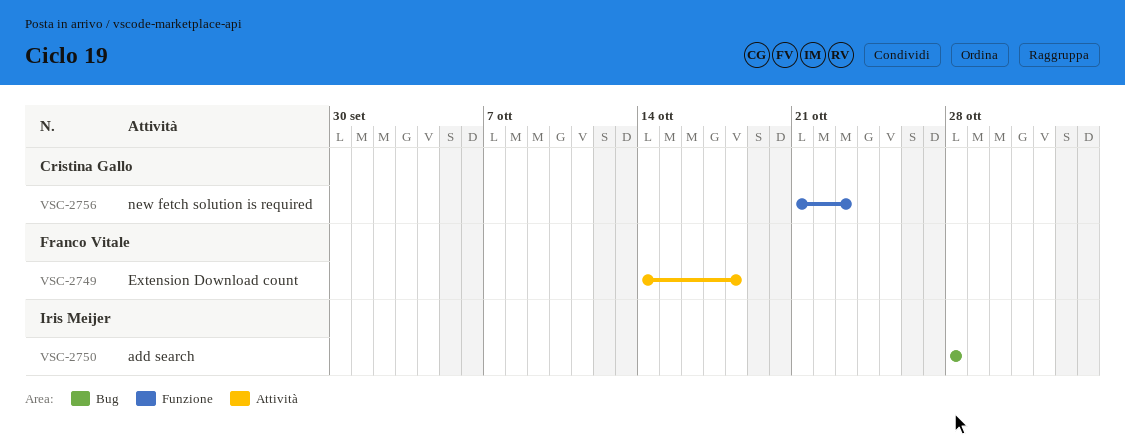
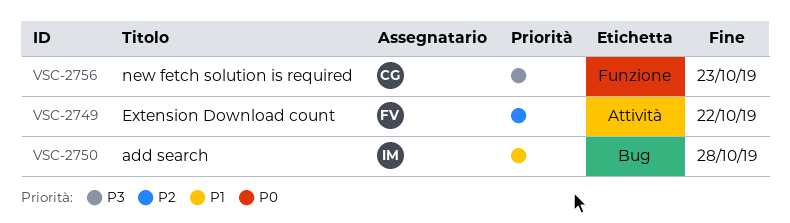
VSC-2749, due: Oct 18 -> Oct 22

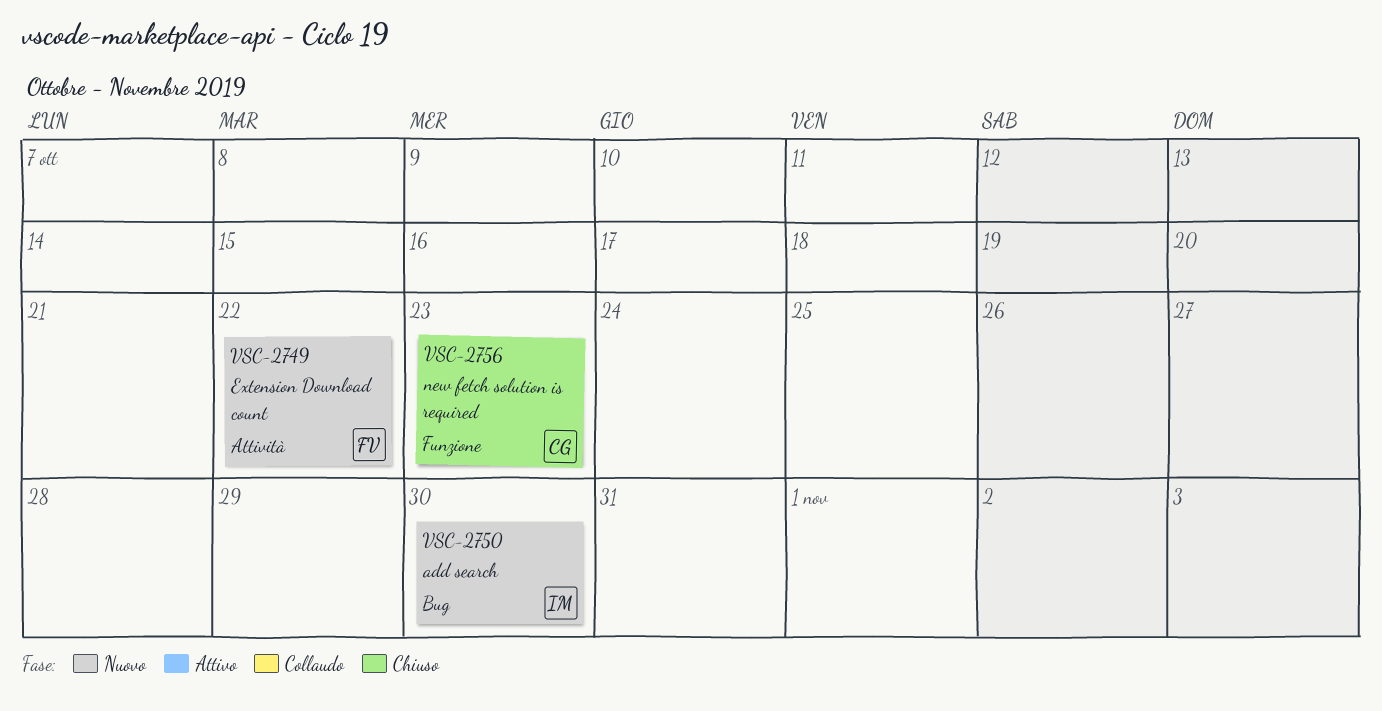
VSC-2750, due: Oct 28 -> Oct 30

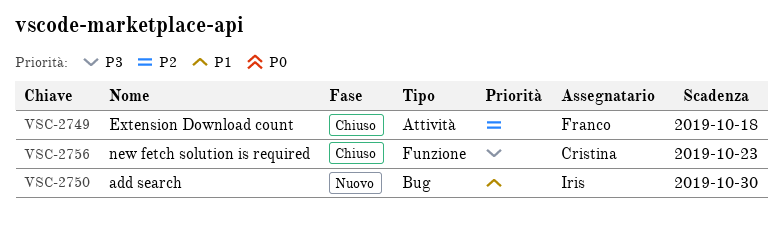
VSC-2749, status: Nuovo -> Chiuso
VSC-2749, due: Oct 22 -> Oct 18

